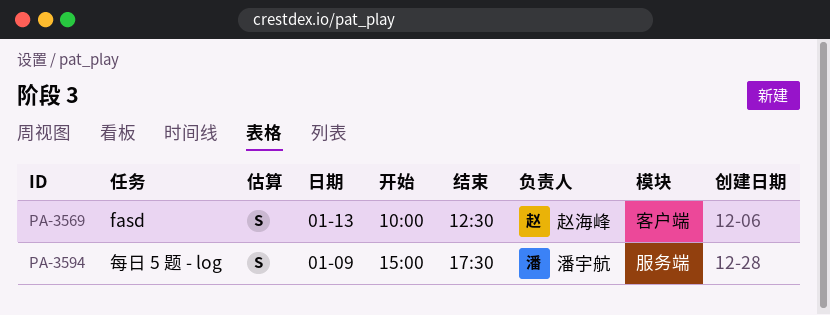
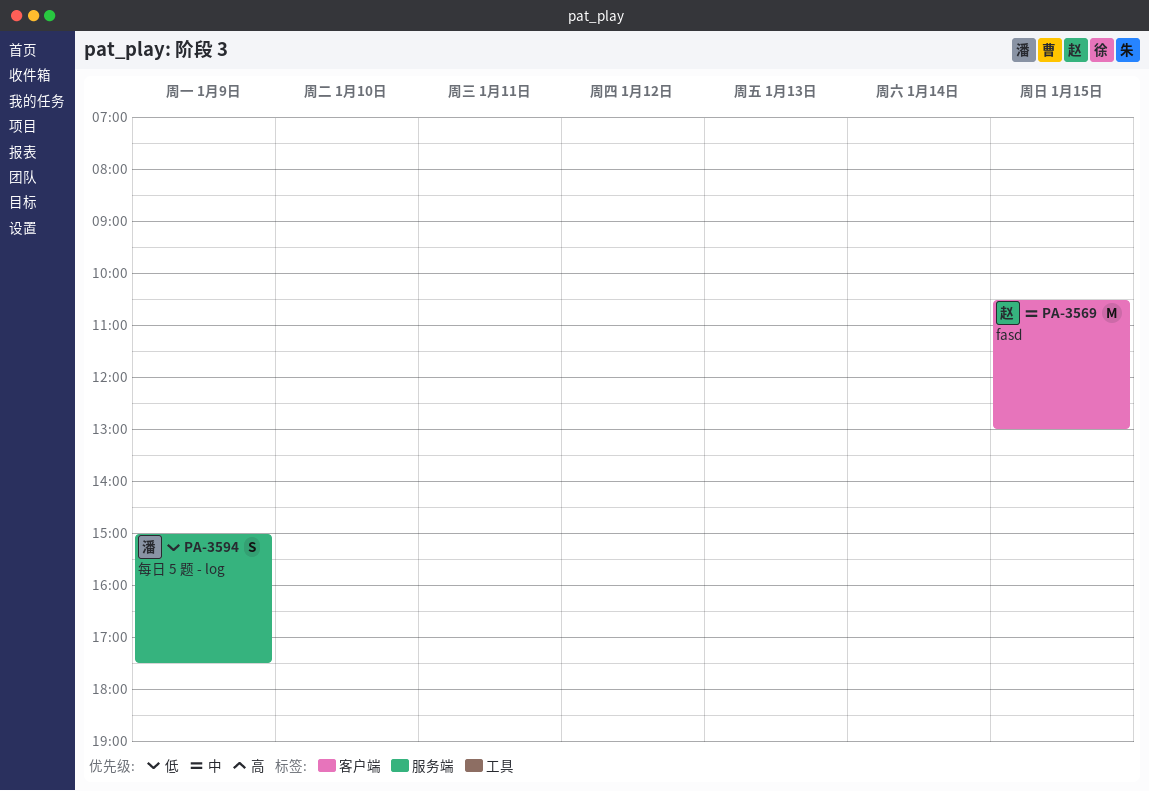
PA-3569, estimate: S -> M
PA-3569, day: Jan 13 -> Jan 15
PA-3569, begins: 10:00 -> 10:30
PA-3569, ends: 12:30 -> 13:00

